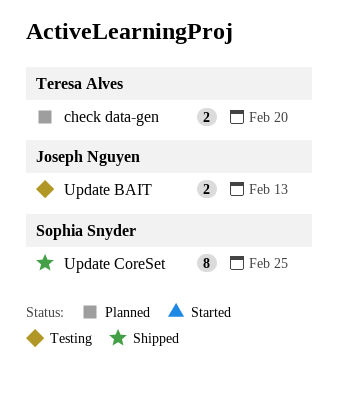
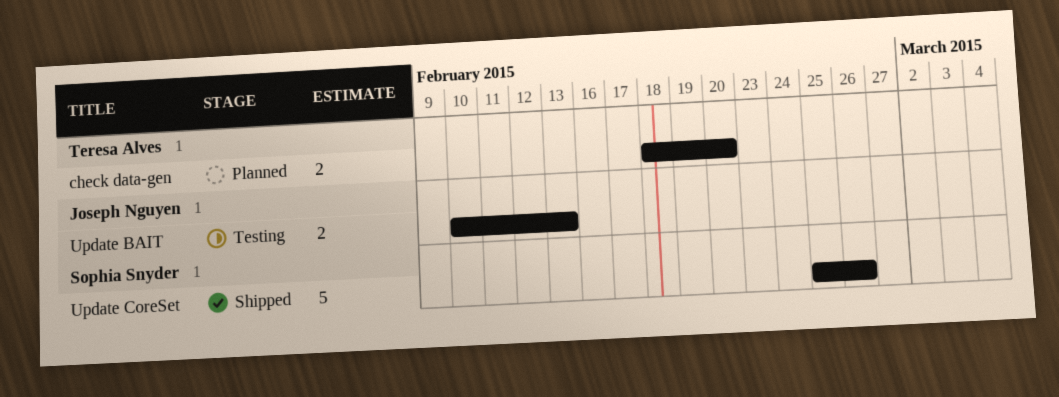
Update CoreSet, estimate: 8 -> 5
Update CoreSet, due: Feb 25 -> Feb 26

